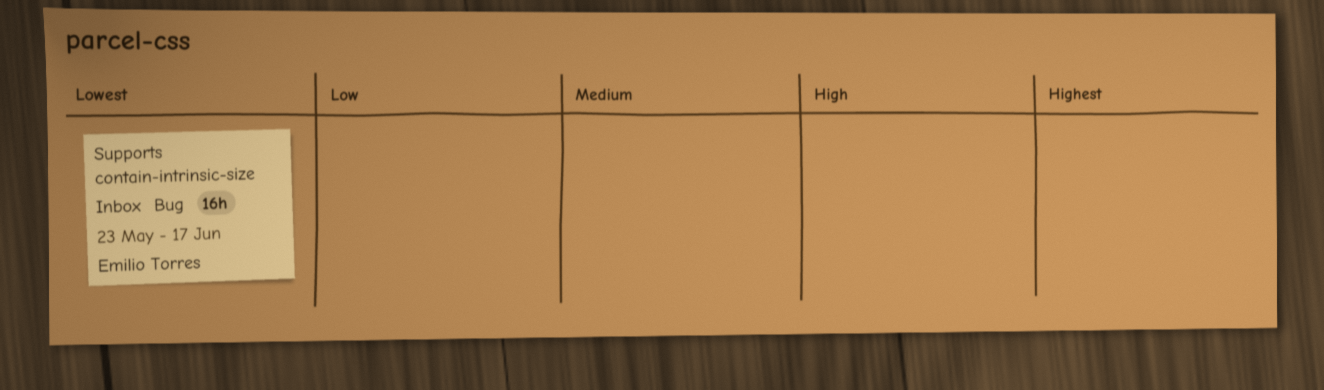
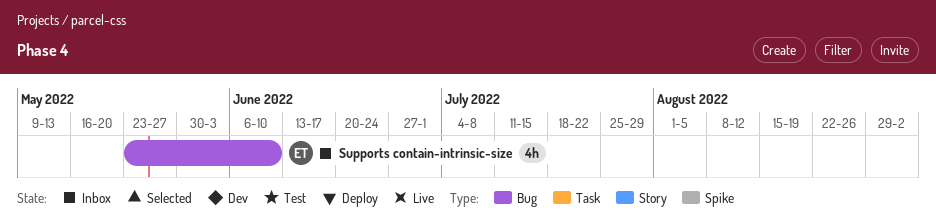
Supports contain-intrinsic-size, estimate: 16h -> 4h
Supports contain-intrinsic-size, due: Jun 17 -> Jun 10

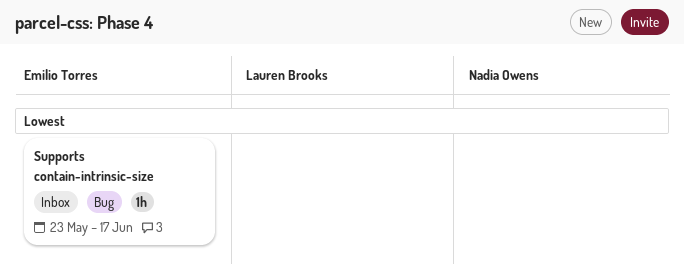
Supports contain-intrinsic-size, estimate: 4h -> 1h
Supports contain-intrinsic-size, due: Jun 10 -> Jun 17

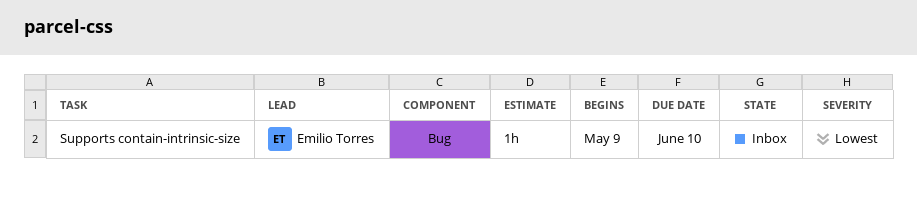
Supports contain-intrinsic-size, start: May 23 -> May 9
Supports contain-intrinsic-size, due: Jun 17 -> Jun 10

